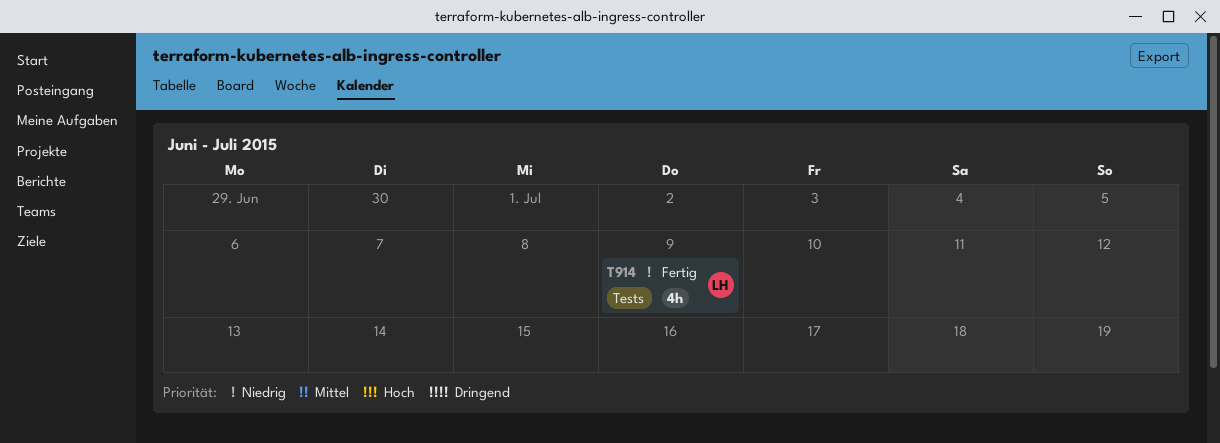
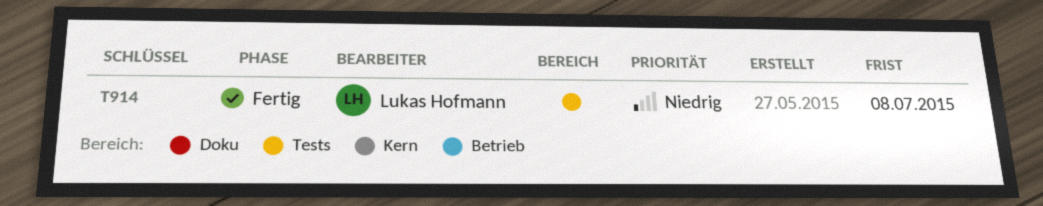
T914, due: Jul 9 -> Jul 8

